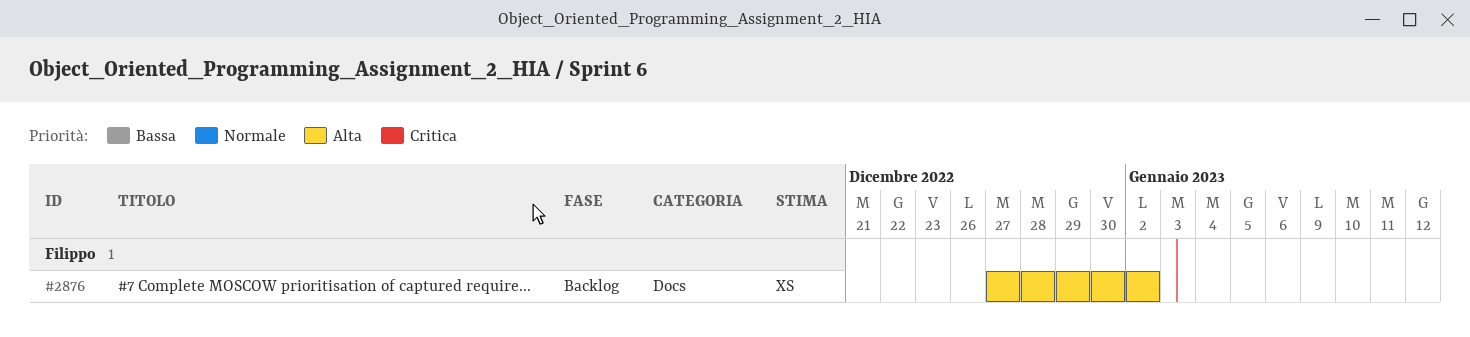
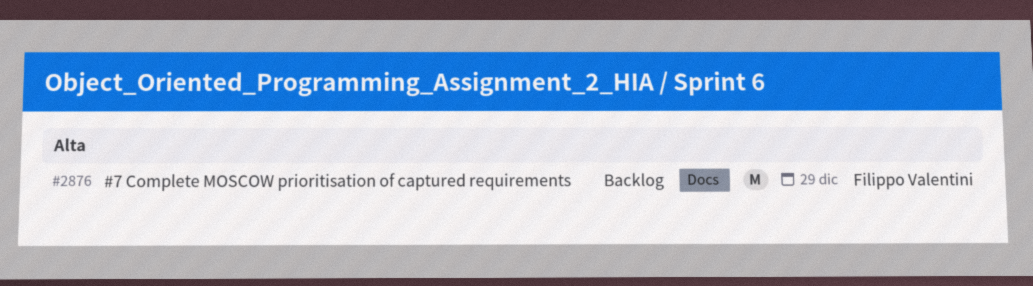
#2876, estimate: XS -> M
#2876, due: Jan 2 -> Dec 29

